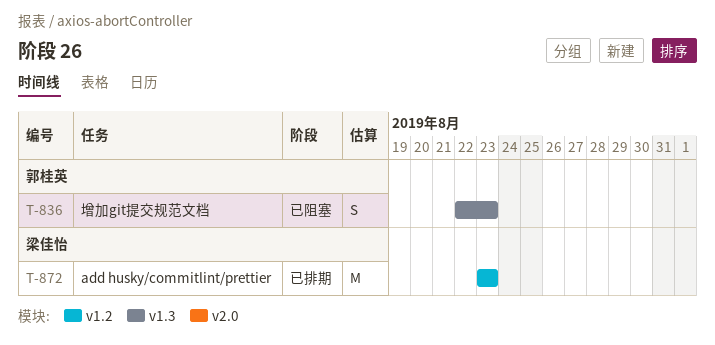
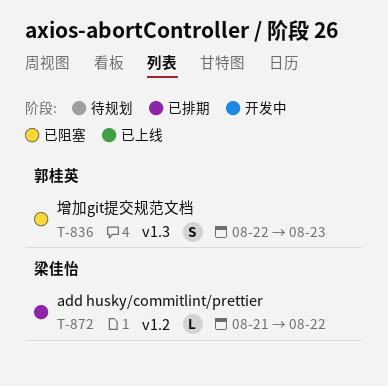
T-872, estimate: M -> L
T-872, start: Aug 23 -> Aug 21
T-872, due: Aug 23 -> Aug 22

